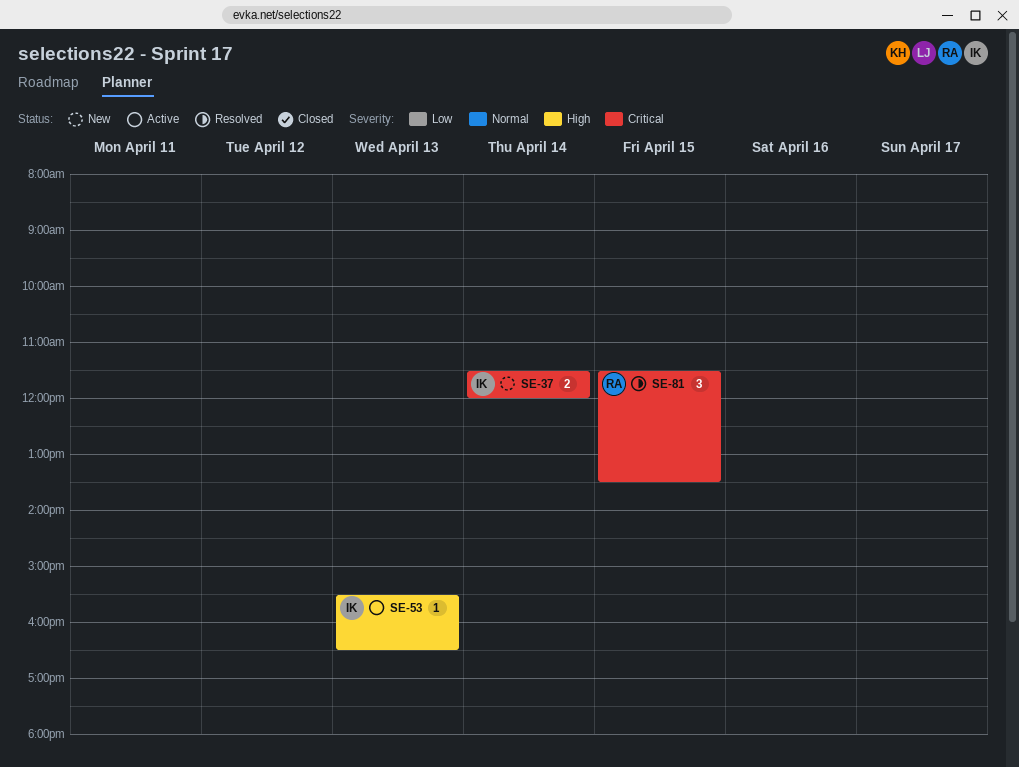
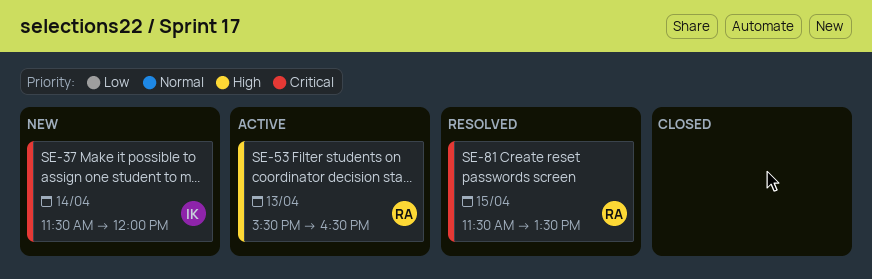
SE-53, owner: IK -> RA

